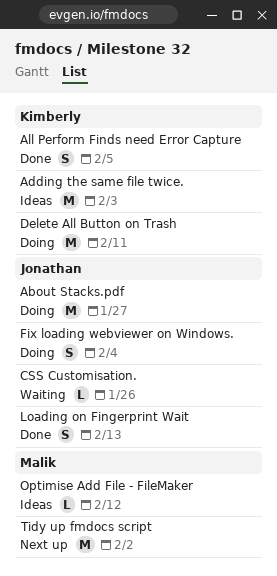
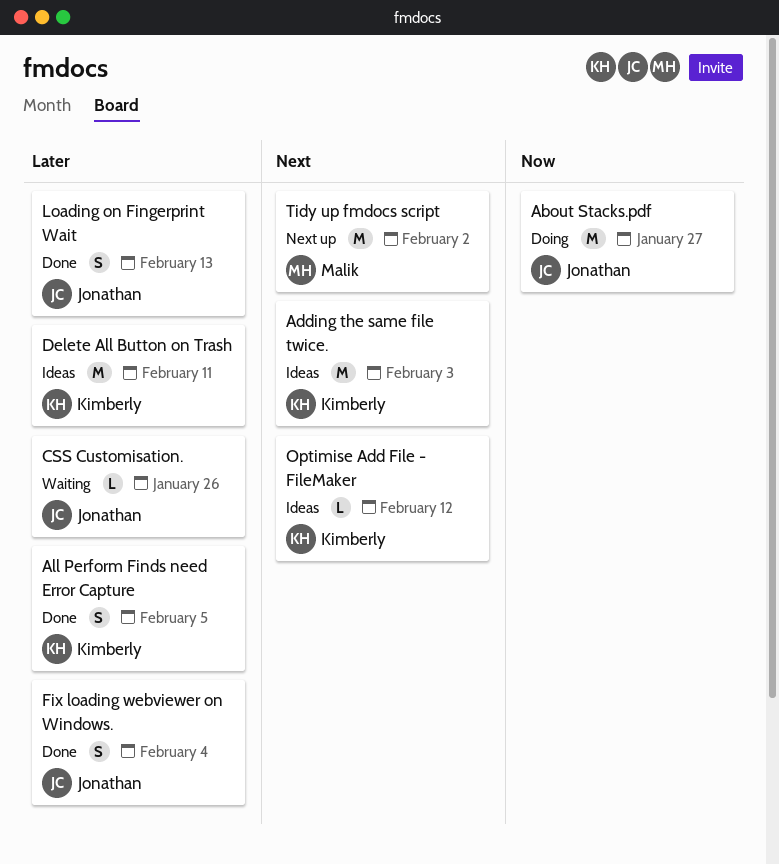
Delete All Button on Trash, status: Doing -> Ideas
Fix loading webviewer on Windows., status: Doing -> Done
Optimise Add File - FileMaker, owner: Malik -> Kimberly

